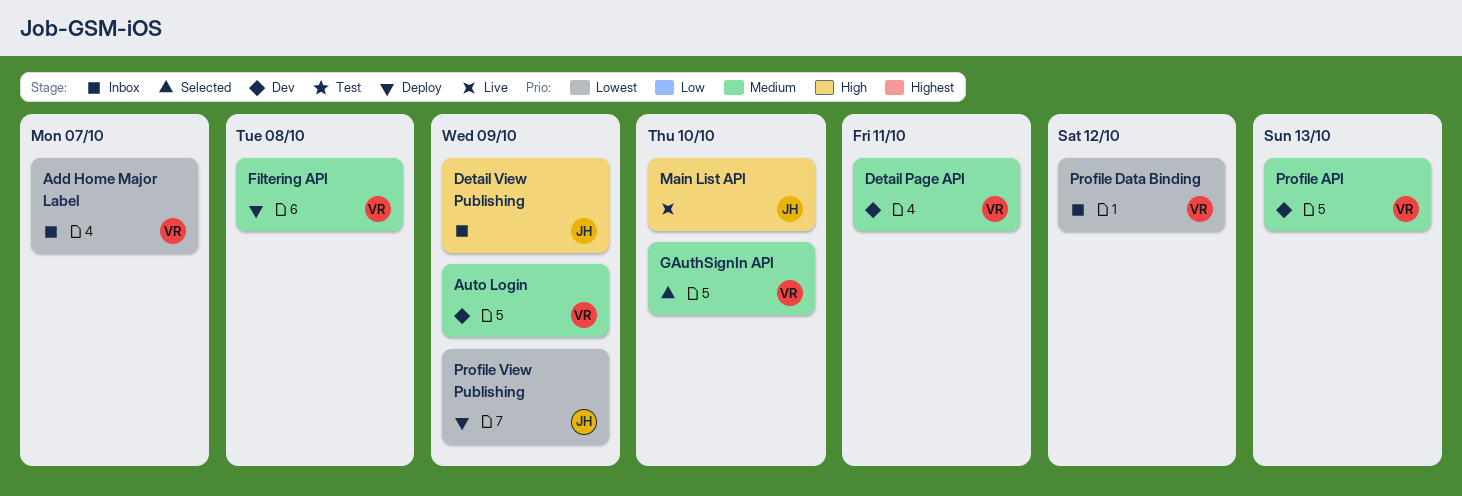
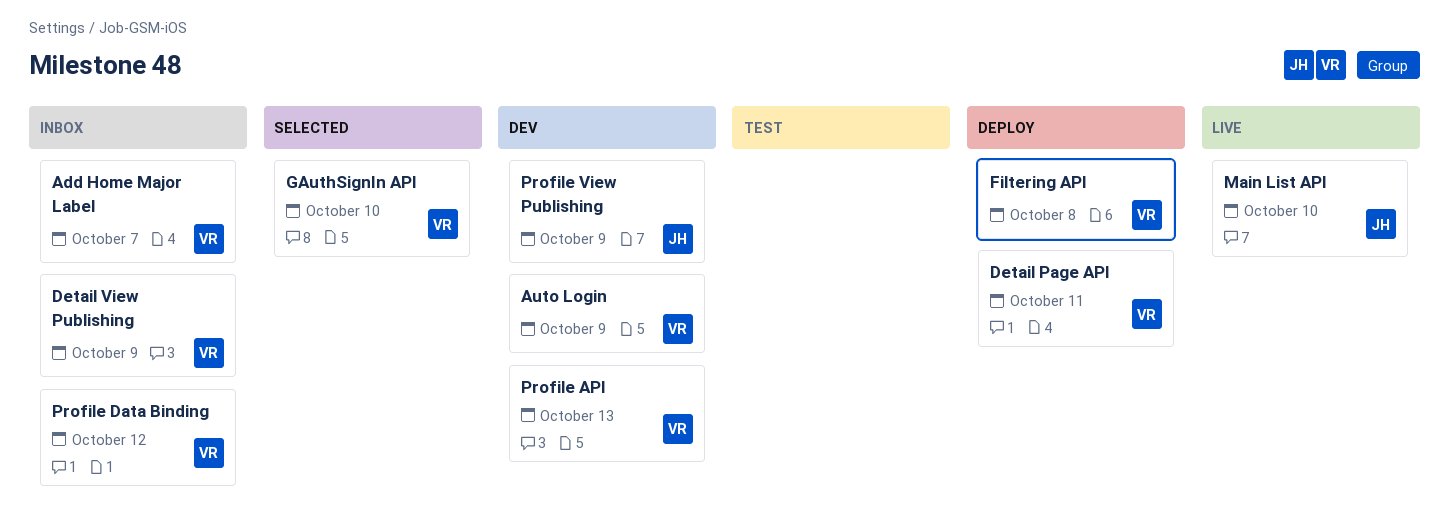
Detail Page API, status: Dev -> Deploy
Detail View Publishing, owner: JH -> VR
Profile View Publishing, status: Deploy -> Dev

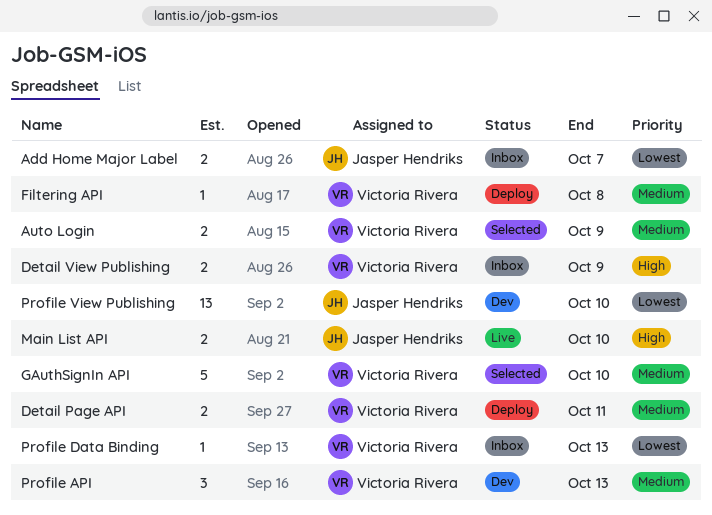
Add Home Major Label, owner: Victoria Rivera -> Jasper Hendriks
Auto Login, status: Dev -> Selected
Profile Data Binding, due: Oct 12 -> Oct 13
Profile View Publishing, due: Oct 9 -> Oct 10

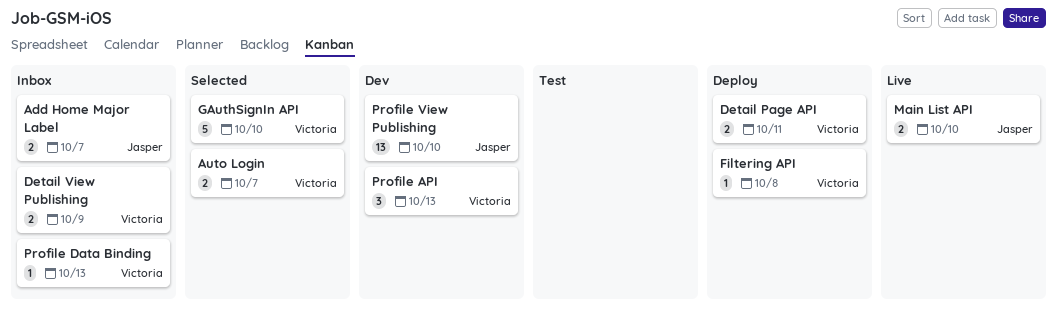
Auto Login, due: Oct 9 -> Oct 7

